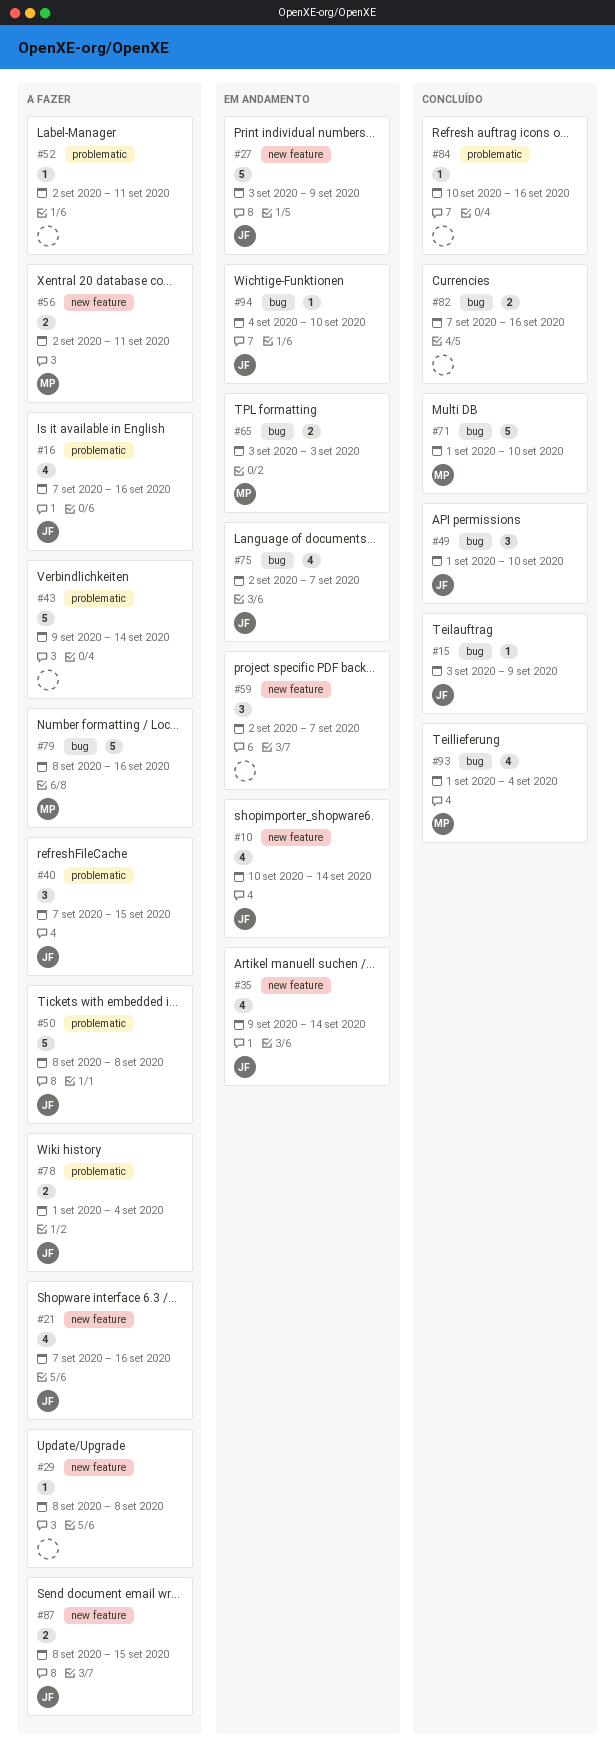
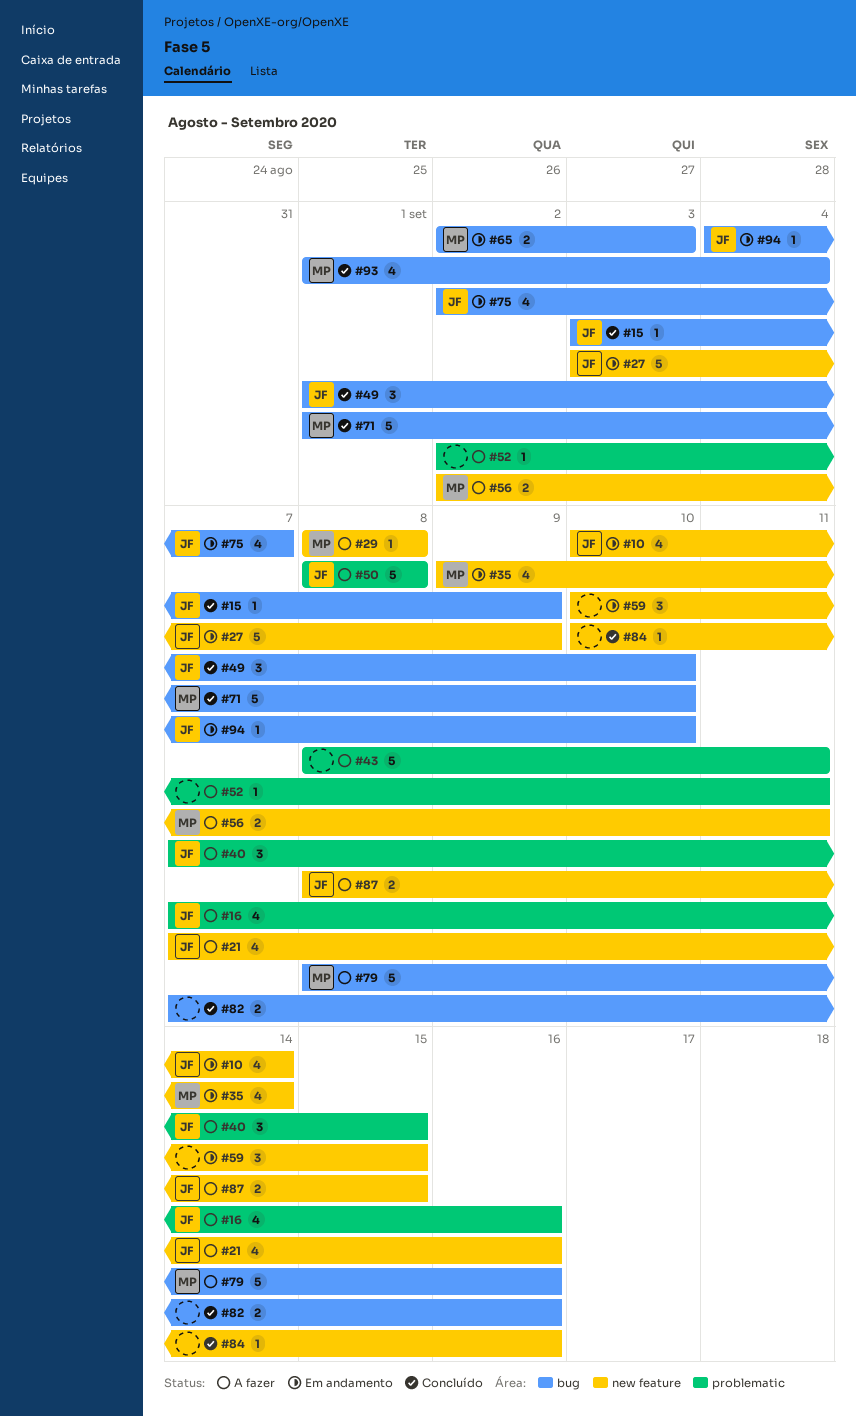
#29, owner: none -> MP
#35, owner: JF -> MP
#43, start: Sep 9 -> Sep 8
#43, due: Sep 14 -> Sep 11
#59, start: Sep 2 -> Sep 10
#59, due: Sep 7 -> Sep 15
#65, start: Sep 3 -> Sep 2
#78: present -> none
#84, label: problematic -> new feature

